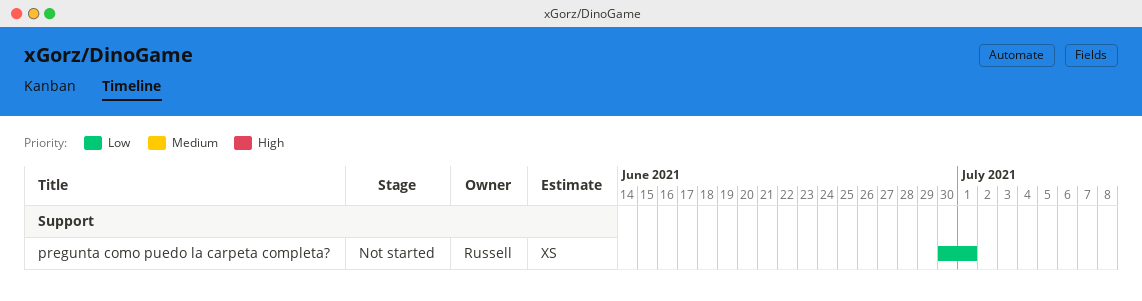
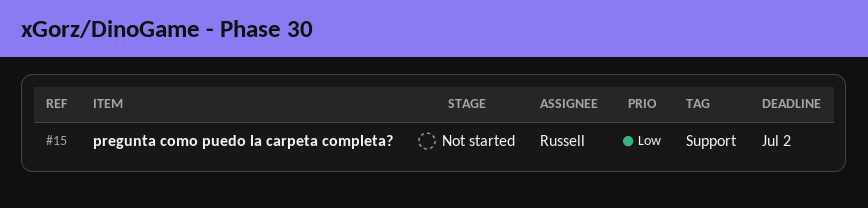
pregunta como puedo la carpeta completa?, due: Jul 1 -> Jul 2

